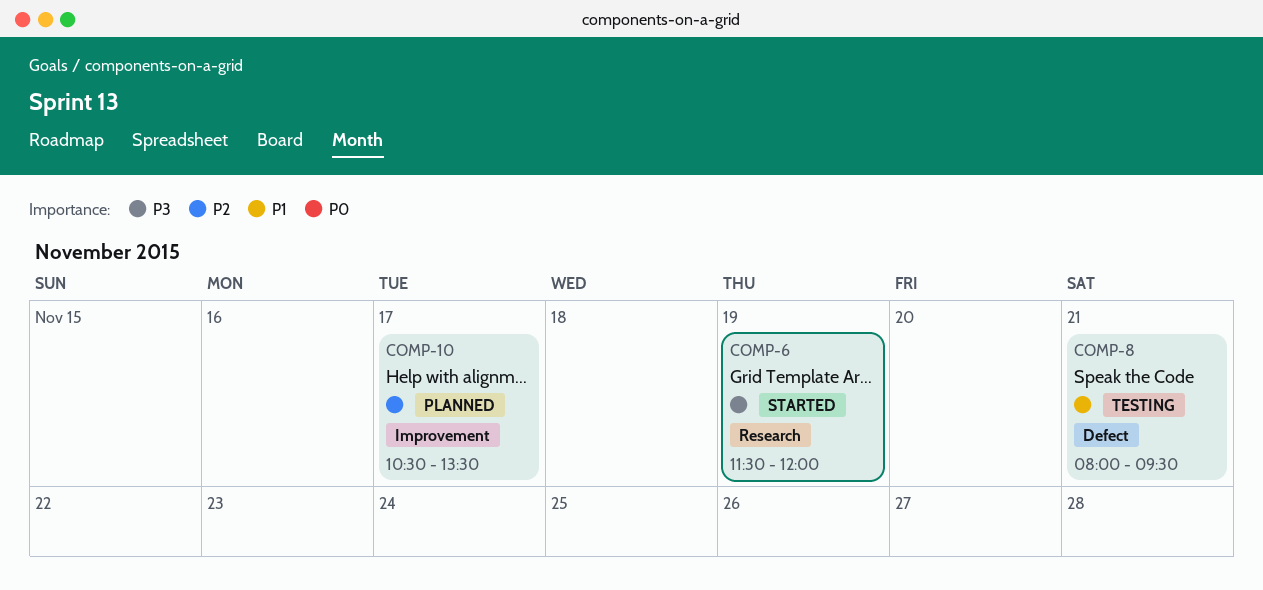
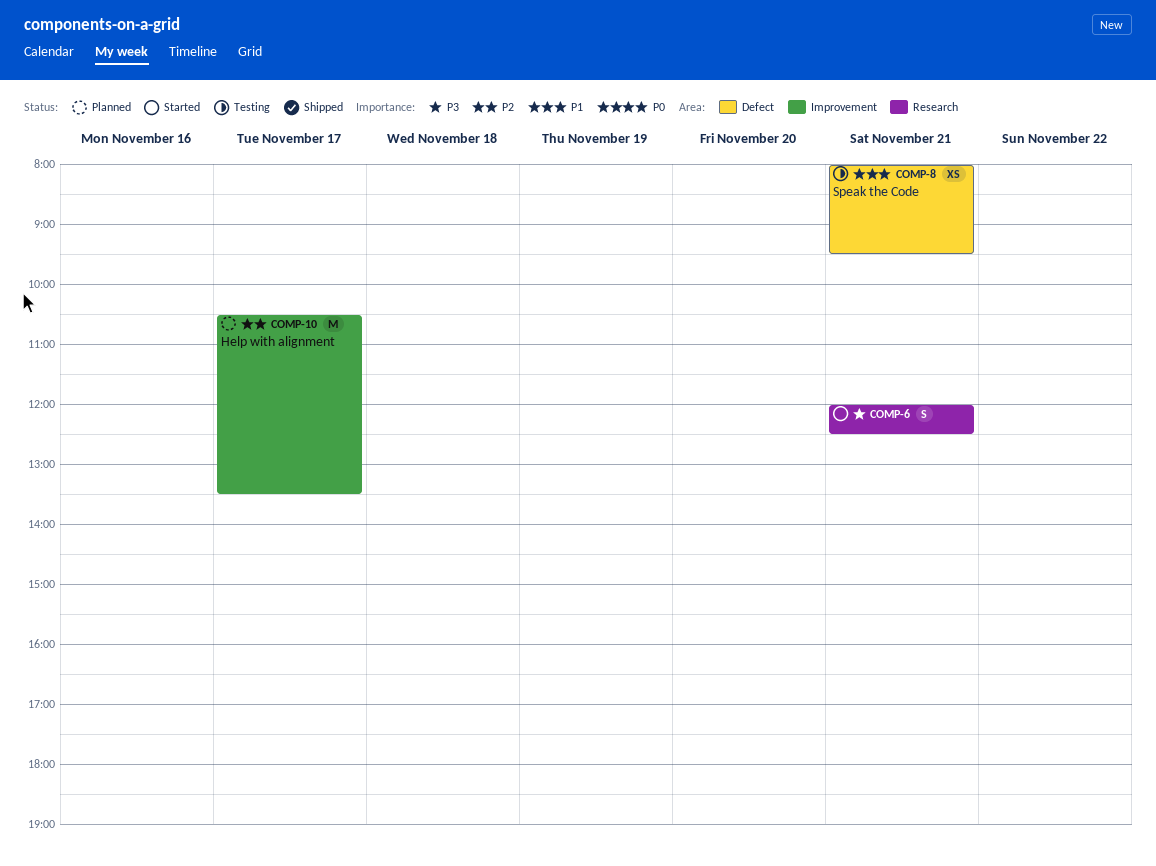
COMP-6, day: Nov 19 -> Nov 21
COMP-6, begins: 11:30 -> 12:00
COMP-6, ends: 12:00 -> 12:30

